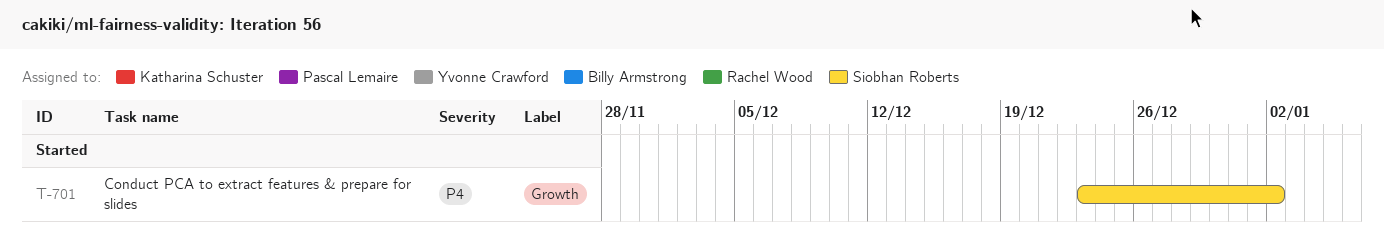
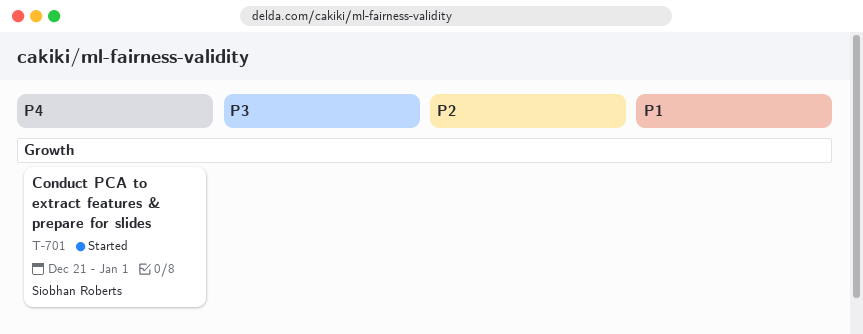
T-701, start: Dec 23 -> Dec 21
T-701, due: Jan 2 -> Jan 1

